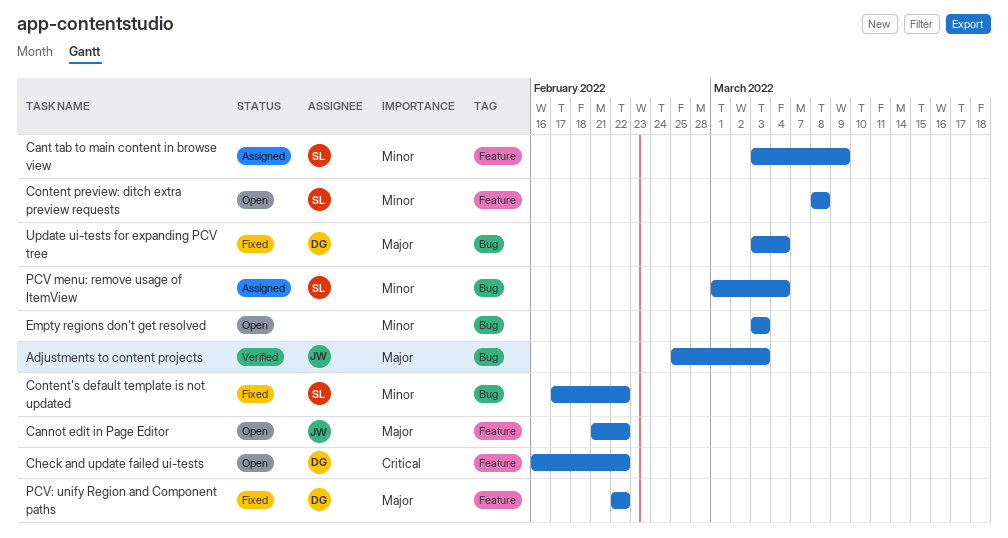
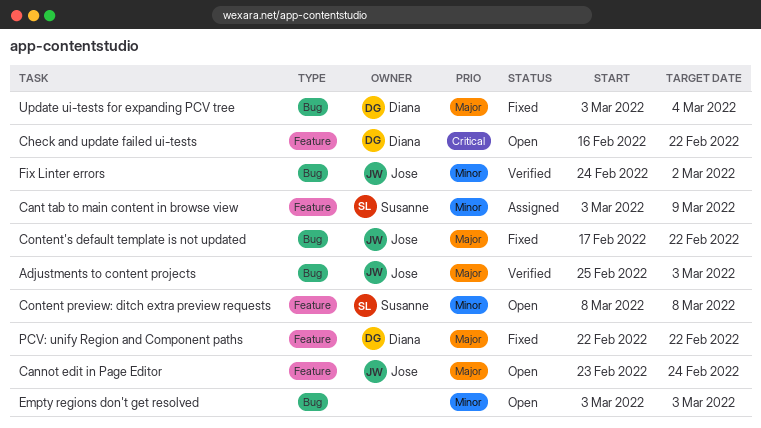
Cannot edit in Page Editor, start: Feb 21 -> Feb 23
Cannot edit in Page Editor, due: Feb 22 -> Feb 24
Content's default template is not updated, owner: Susanne -> Jose
Content's default template is not updated, priority: Minor -> Major
Fix Linter errors: none -> present
PCV menu: remove usage of ItemView: present -> none

